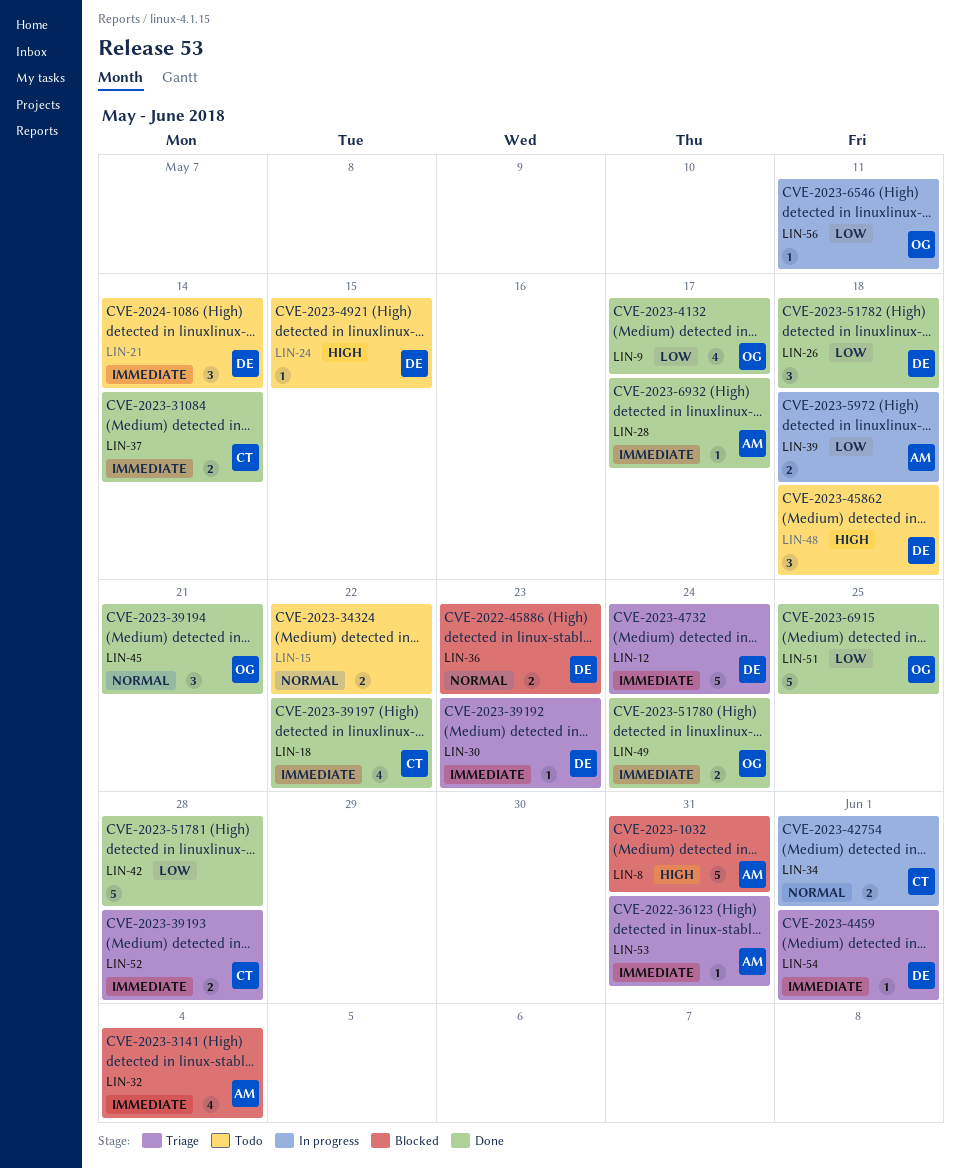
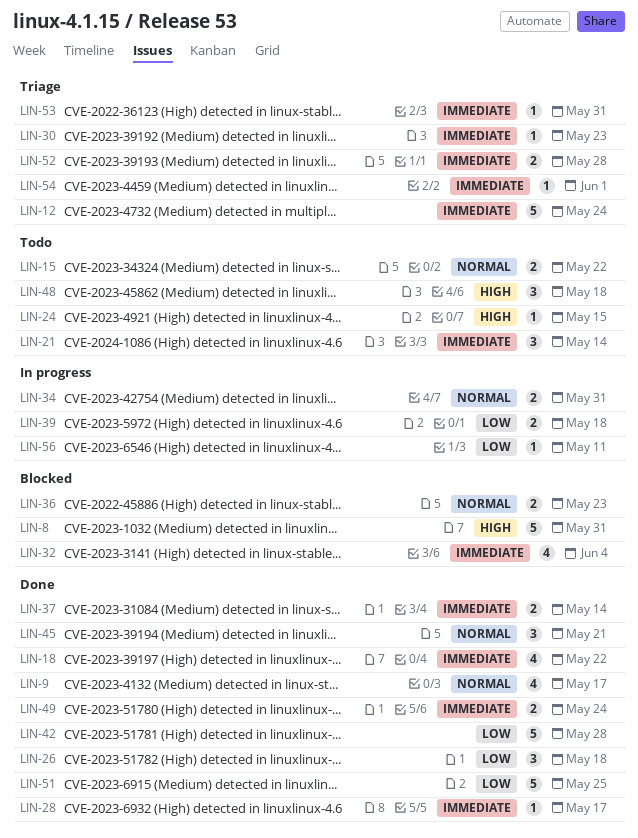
LIN-9, priority: Low -> Normal
LIN-34, due: Jun 1 -> May 31

